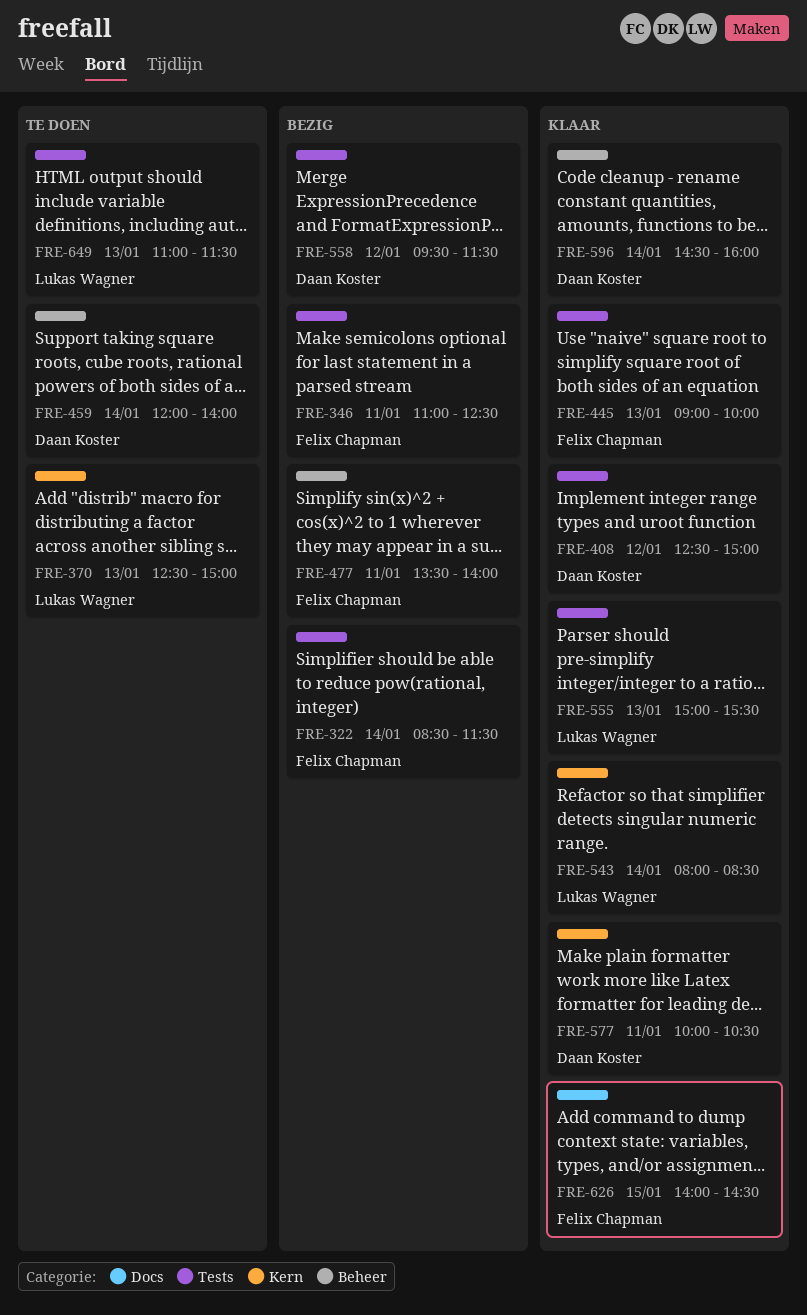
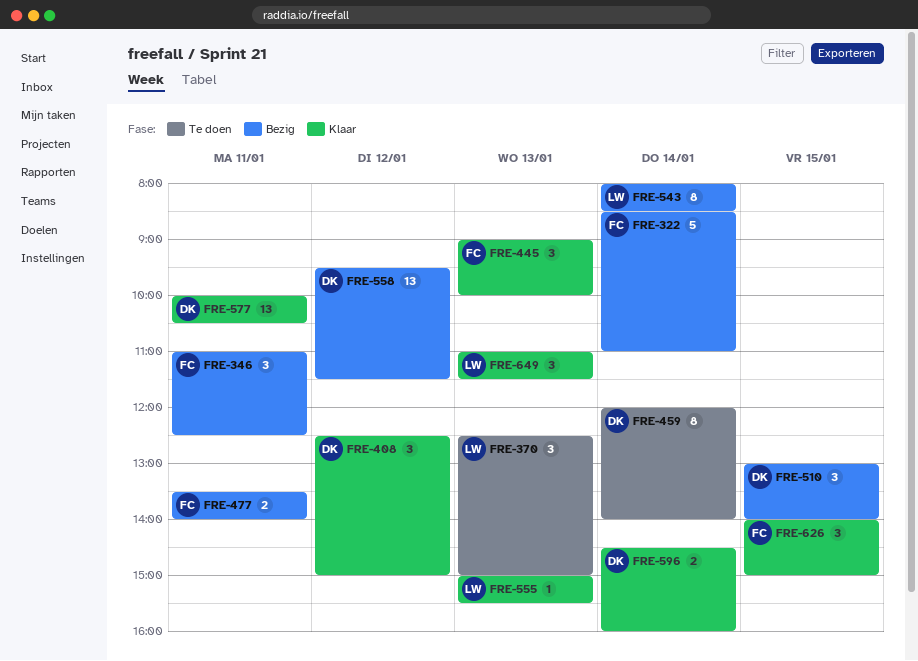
FRE-322, ends: 11:30 -> 11:00
FRE-510: none -> present
FRE-543, status: Klaar -> Bezig
FRE-626, ends: 14:30 -> 15:00
FRE-649, status: Te doen -> Klaar

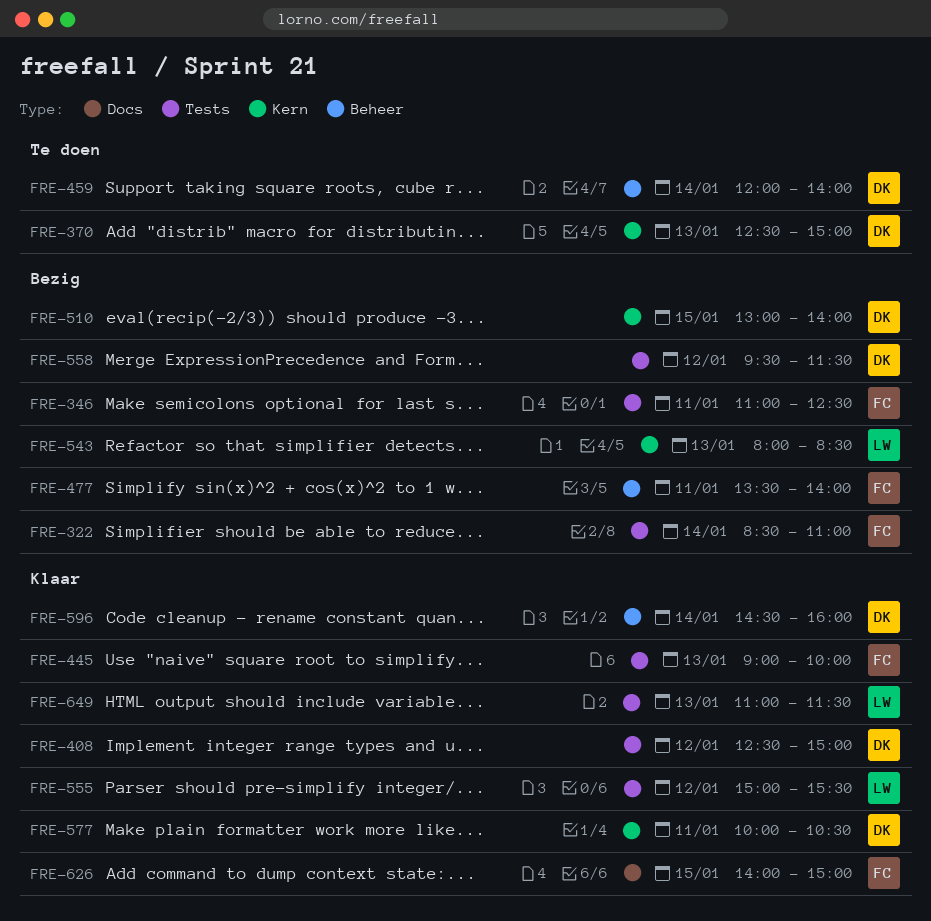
FRE-370, owner: LW -> DK
FRE-543, day: Jan 14 -> Jan 13
FRE-555, day: Jan 13 -> Jan 12

